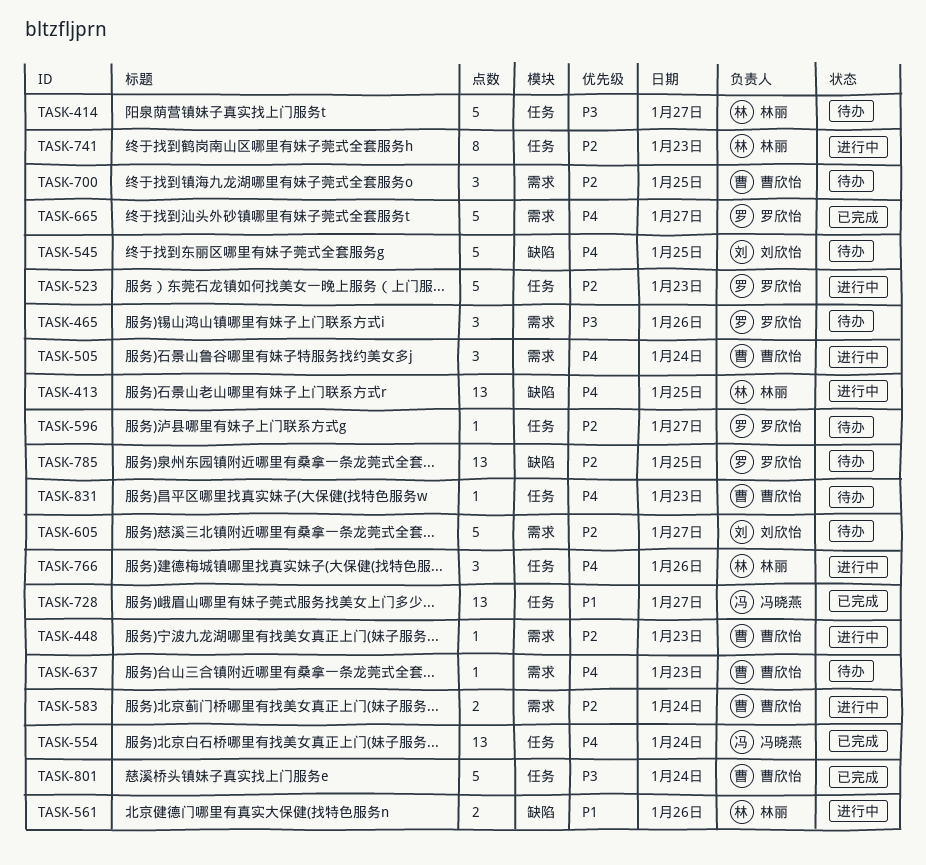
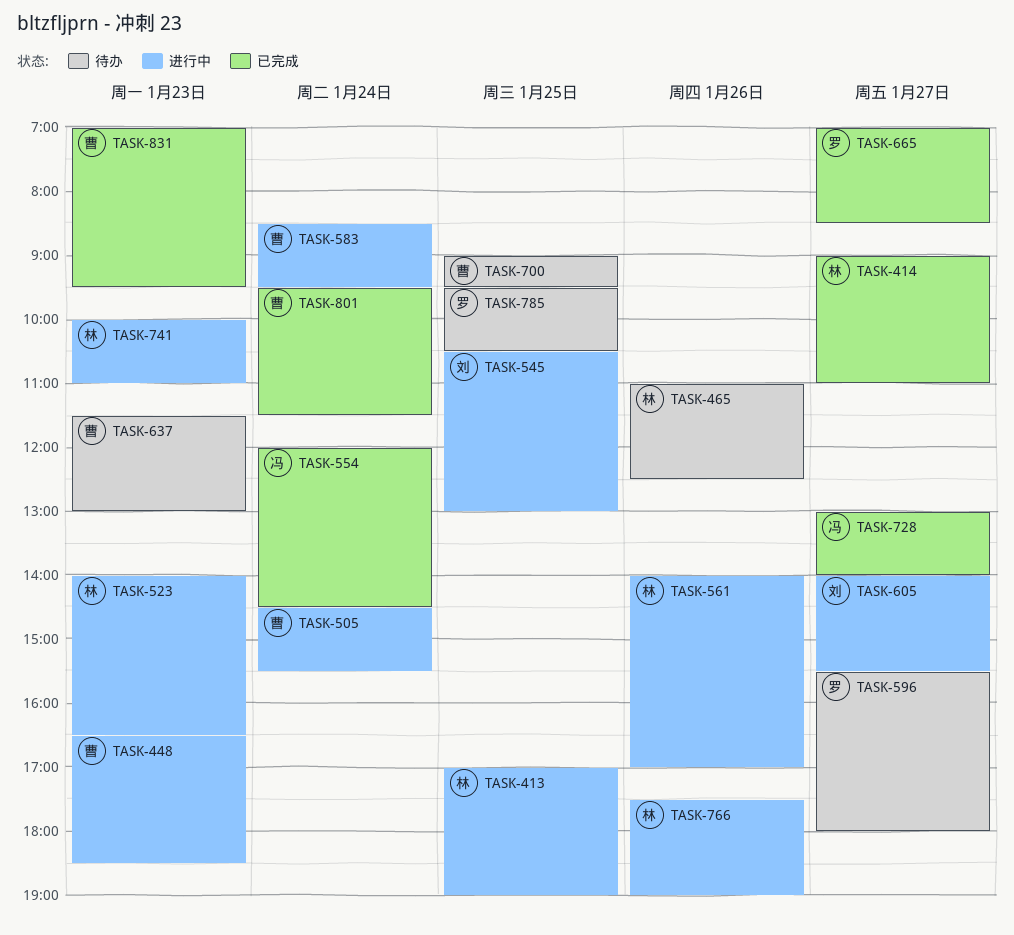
TASK-414, status: 待办 -> 已完成
TASK-465, owner: 罗欣怡 -> 林丽
TASK-523, owner: 罗欣怡 -> 林丽
TASK-545, status: 待办 -> 进行中
TASK-605, status: 待办 -> 进行中
TASK-831, status: 待办 -> 已完成

